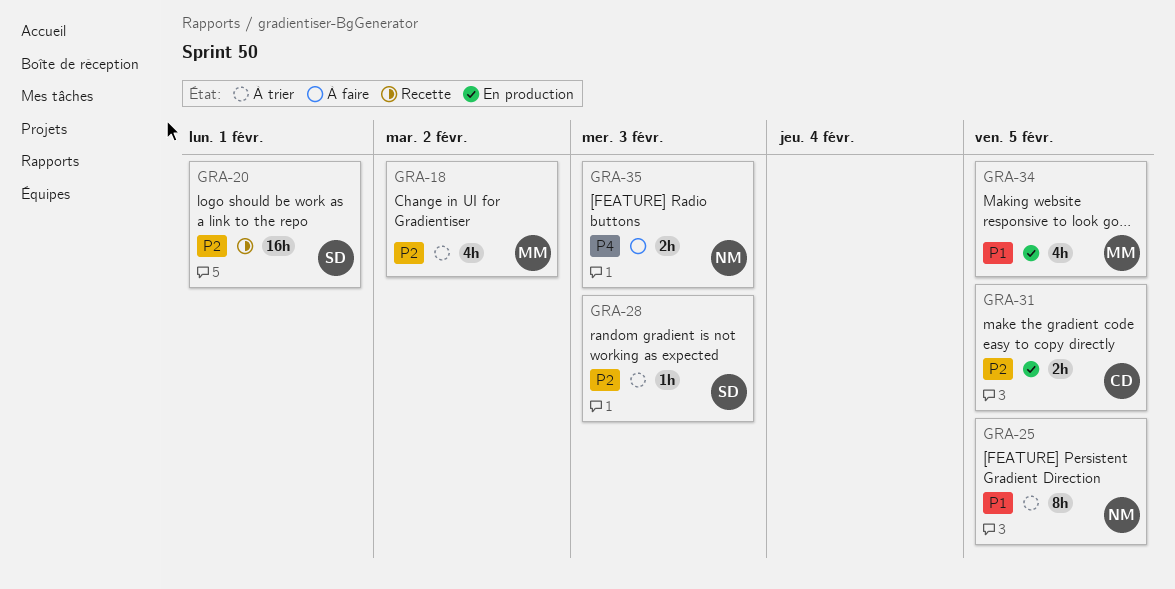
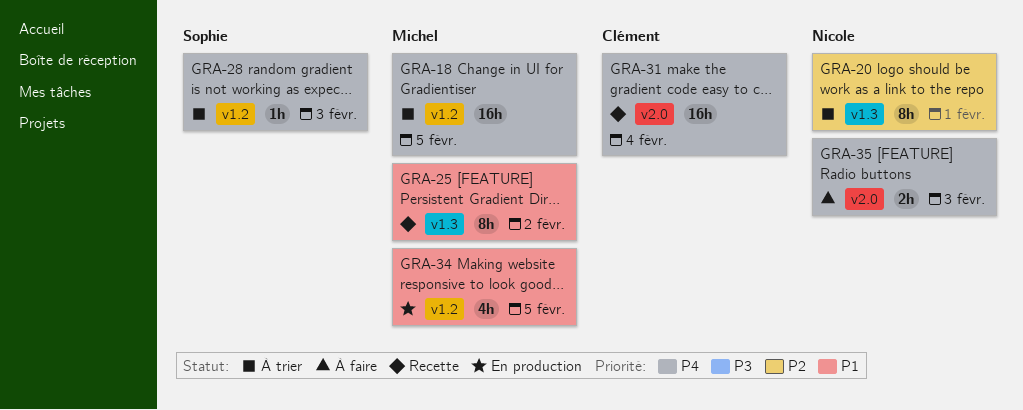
GRA-18, priority: P2 -> P4
GRA-18, estimate: 4h -> 16h
GRA-18, due: Feb 2 -> Feb 5
GRA-20, status: Recette -> À trier
GRA-20, owner: Sophie -> Nicole
GRA-20, estimate: 16h -> 8h
GRA-25, status: À trier -> Recette
GRA-25, owner: Nicole -> Michel
GRA-25, due: Feb 5 -> Feb 2
GRA-28, priority: P2 -> P4
GRA-31, status: En production -> Recette
GRA-31, priority: P2 -> P4
GRA-31, estimate: 2h -> 16h
GRA-31, due: Feb 5 -> Feb 4

